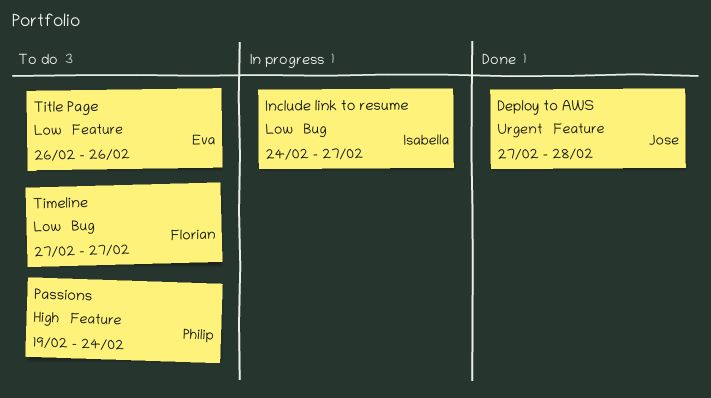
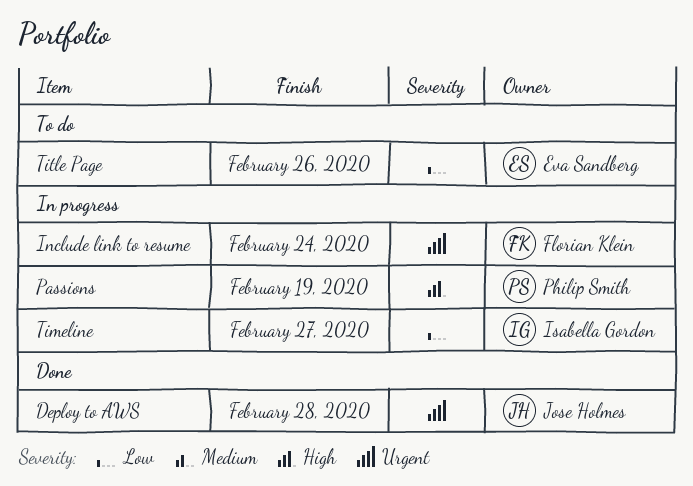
Include link to resume, owner: Isabella Gordon -> Florian Klein
Include link to resume, priority: Low -> Urgent
Include link to resume, due: Feb 27 -> Feb 24
Passions, status: To do -> In progress
Passions, due: Feb 24 -> Feb 19
Timeline, status: To do -> In progress
Timeline, owner: Florian Klein -> Isabella Gordon

